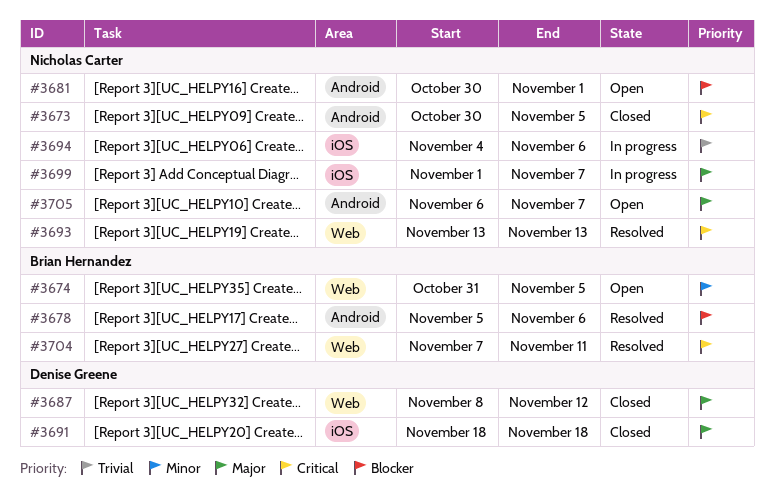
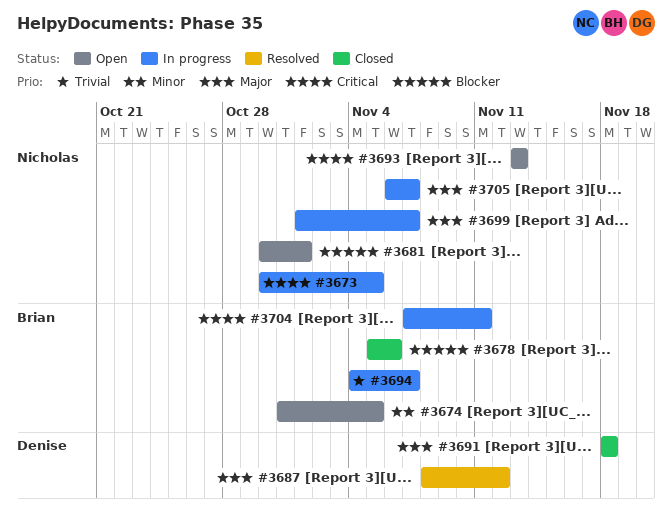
#3673, status: Closed -> In progress
#3678, status: Resolved -> Closed
#3687, status: Closed -> Resolved
#3693, status: Resolved -> Open
#3694, owner: Nicholas Carter -> Brian Hernandez
#3694, due: Nov 6 -> Nov 7
#3704, status: Resolved -> In progress
#3705, status: Open -> In progress

